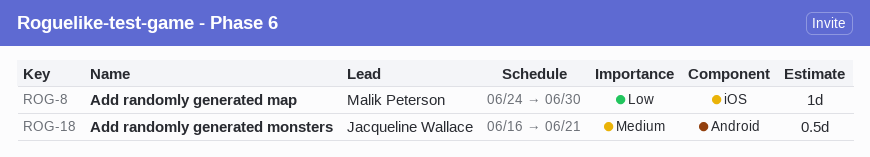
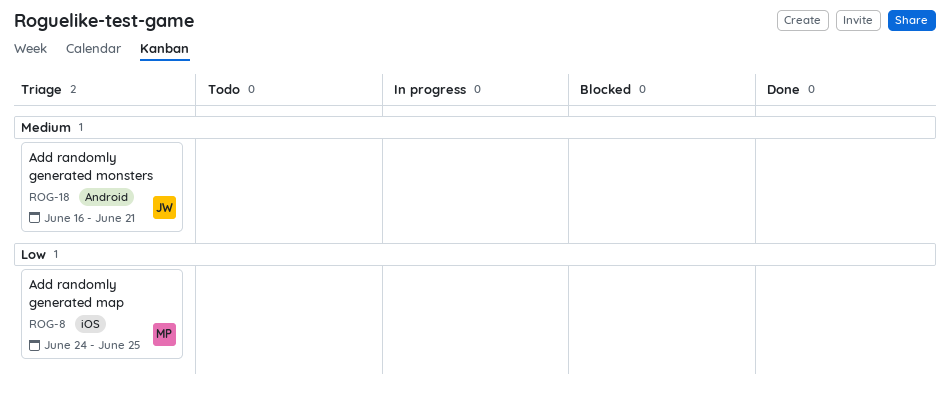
ROG-8, due: Jun 30 -> Jun 25

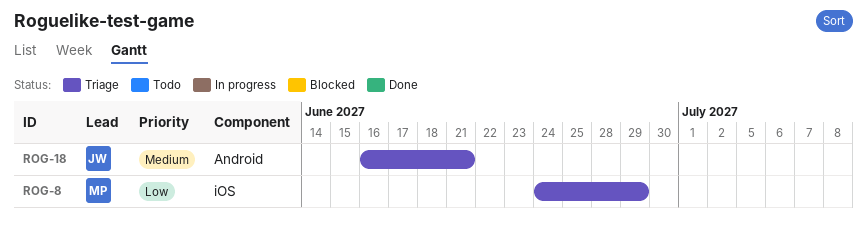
ROG-8, due: Jun 25 -> Jun 29

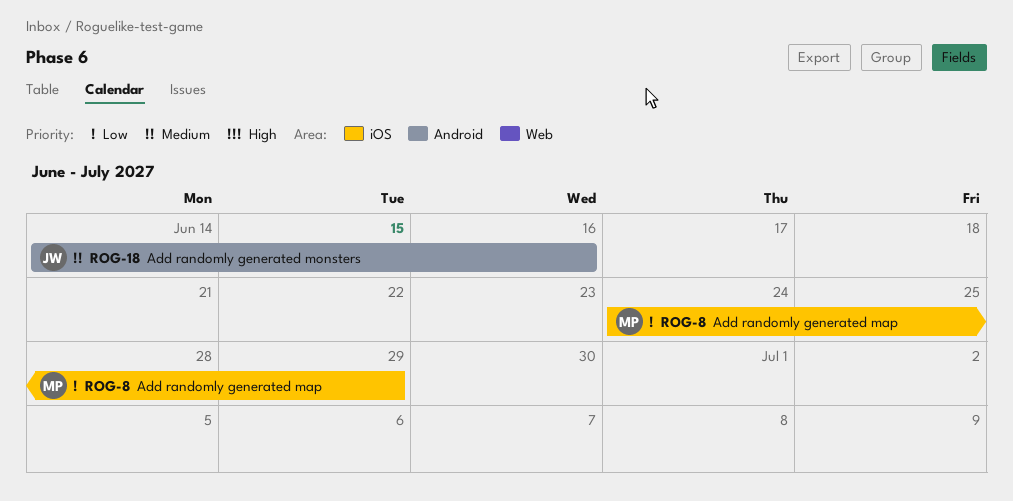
ROG-18, start: Jun 16 -> Jun 14
ROG-18, due: Jun 21 -> Jun 16

